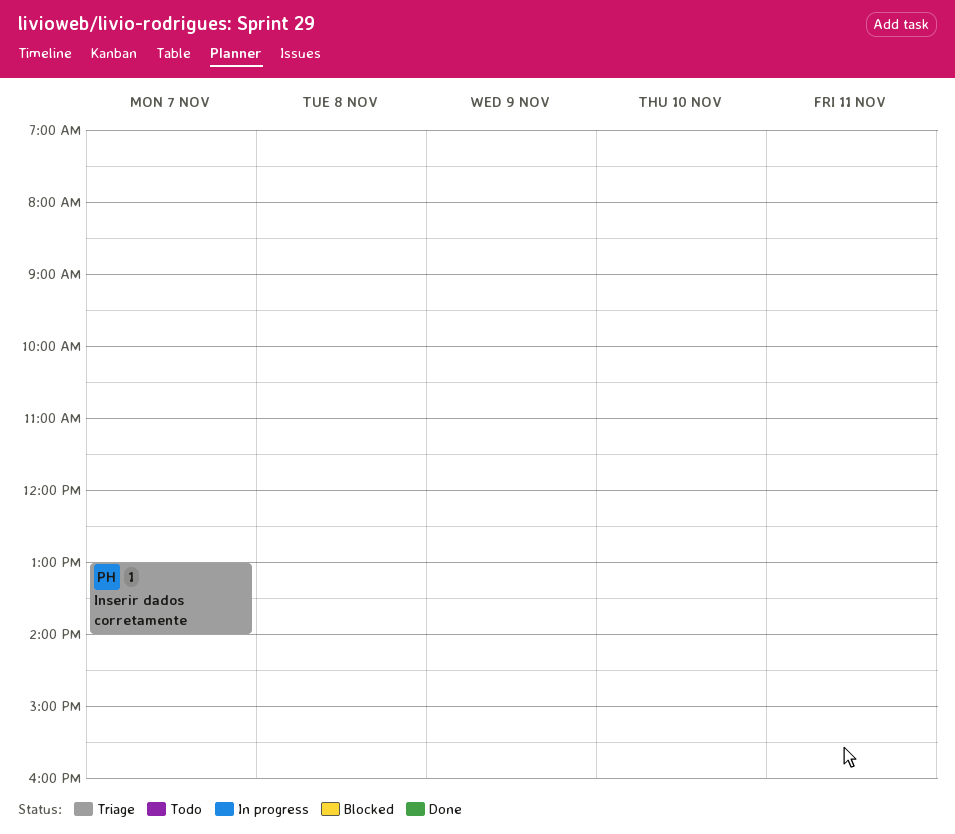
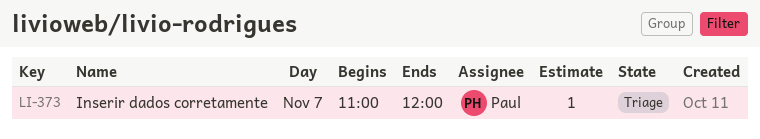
Inserir dados corretamente, begins: 13:00 -> 11:00
Inserir dados corretamente, ends: 14:00 -> 12:00

